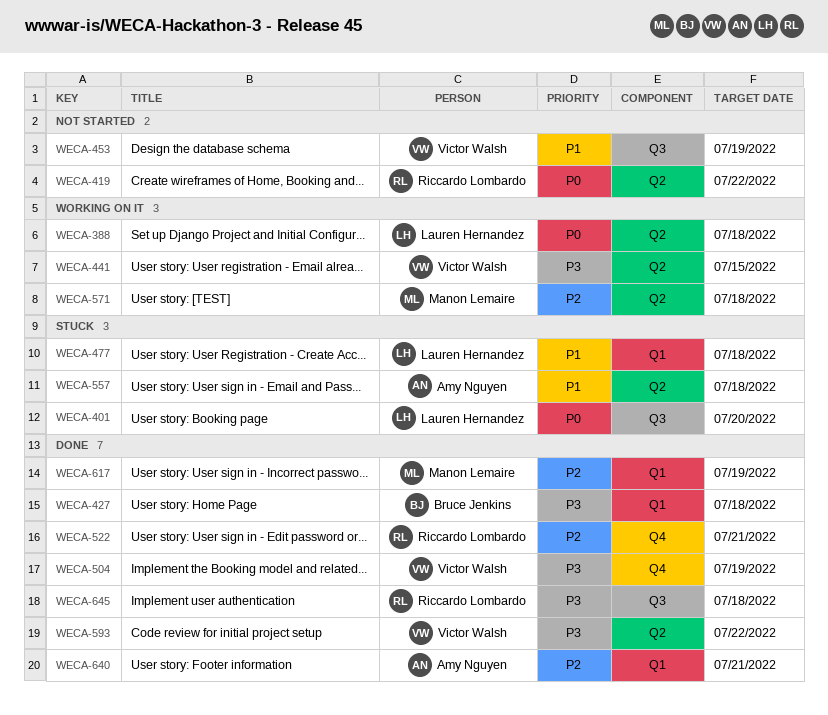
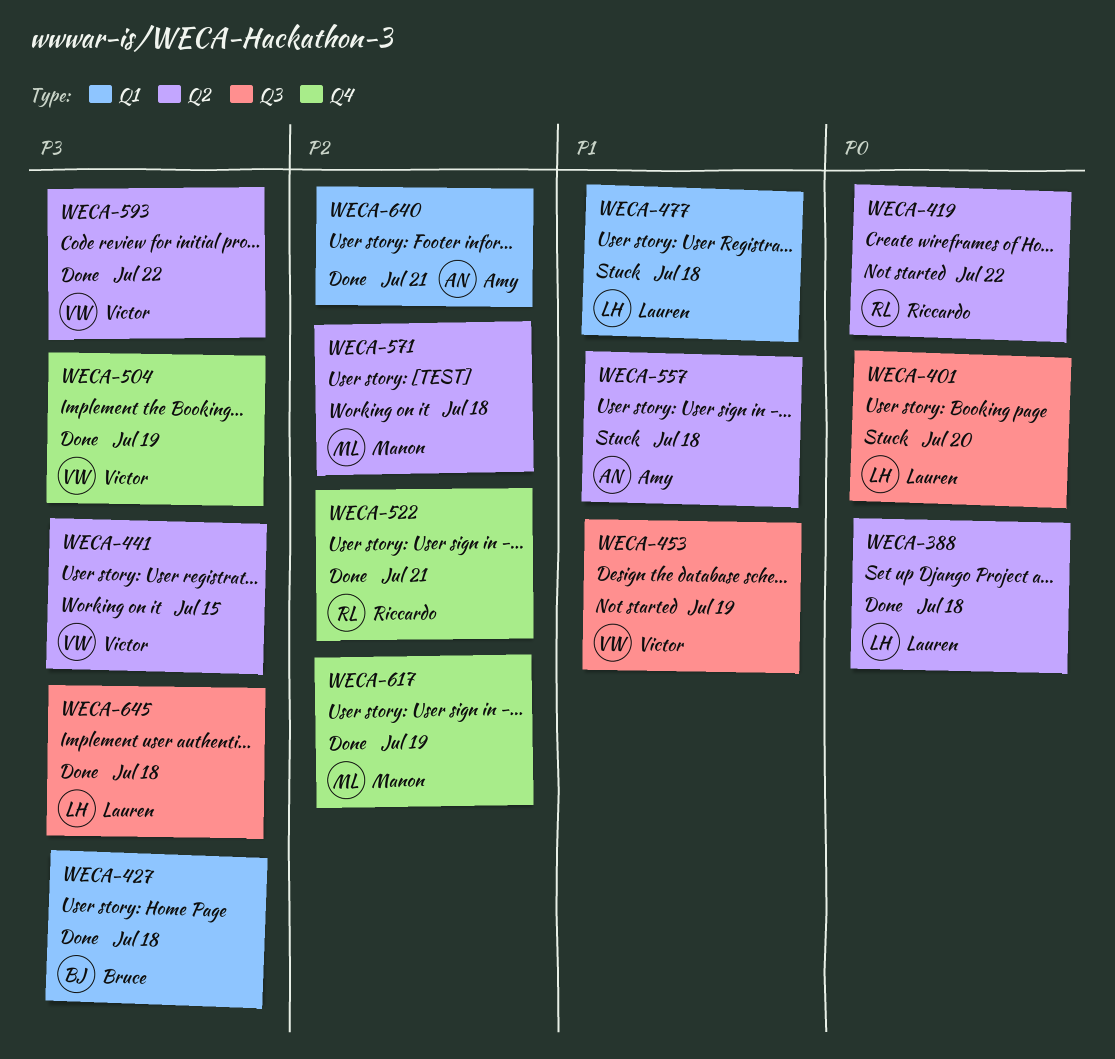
WECA-388, status: Working on it -> Done
WECA-617, label: Q1 -> Q4
WECA-645, owner: Riccardo Lombardo -> Lauren Hernandez

